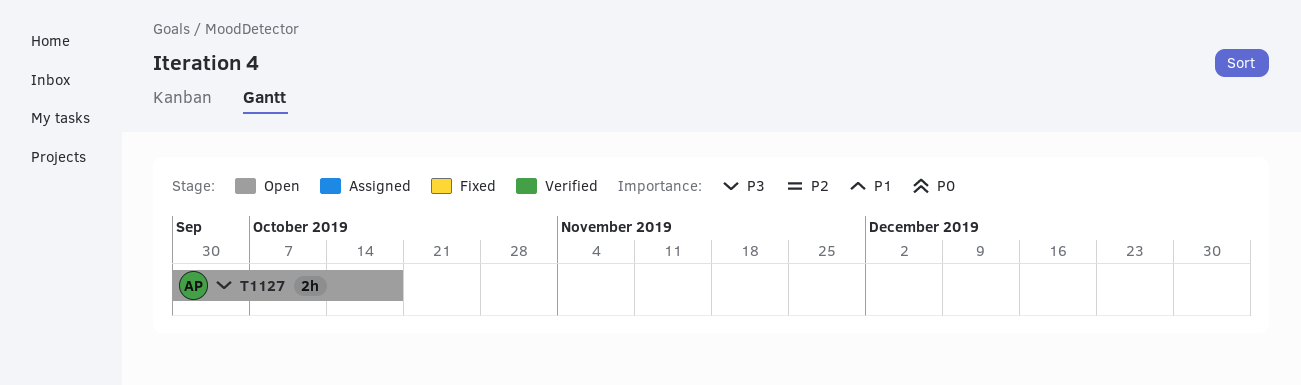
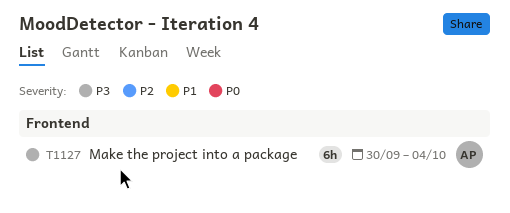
T1127, estimate: 2h -> 6h
T1127, due: Oct 18 -> Oct 4

